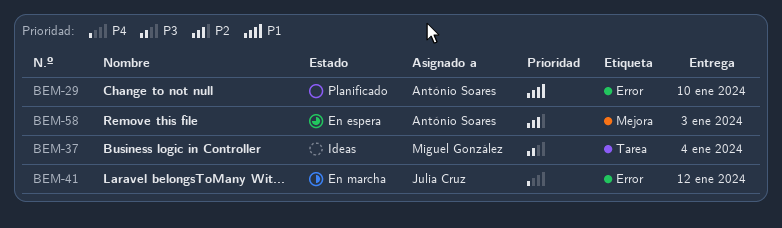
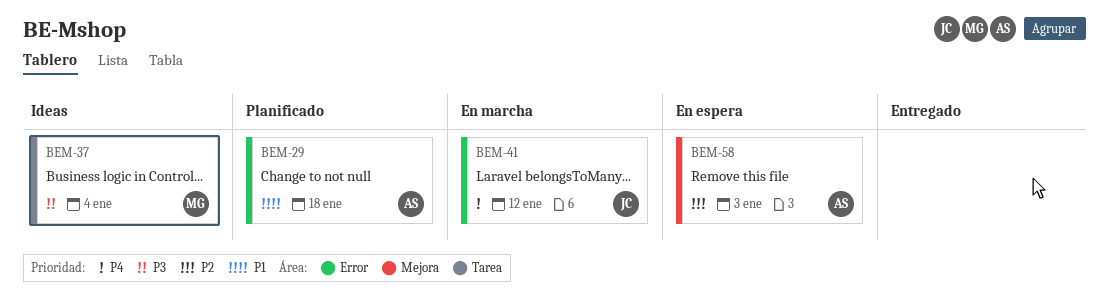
BEM-29, due: Jan 10 -> Jan 18

